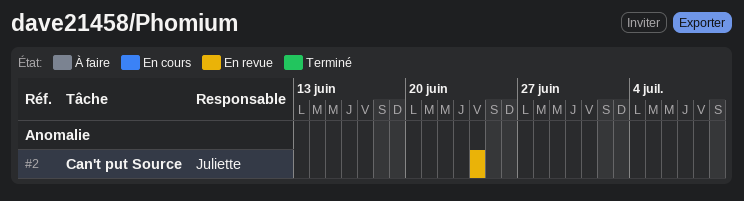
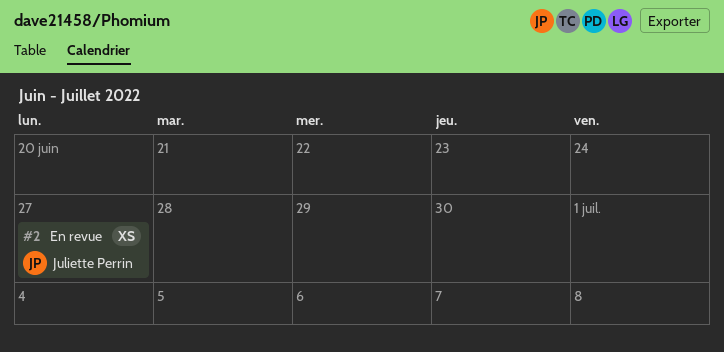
#2, due: Jun 24 -> Jun 27

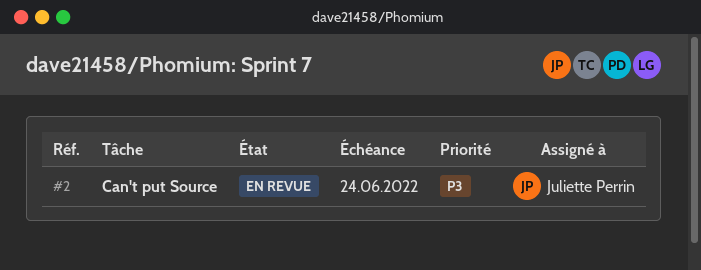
#2, due: Jun 27 -> Jun 24

